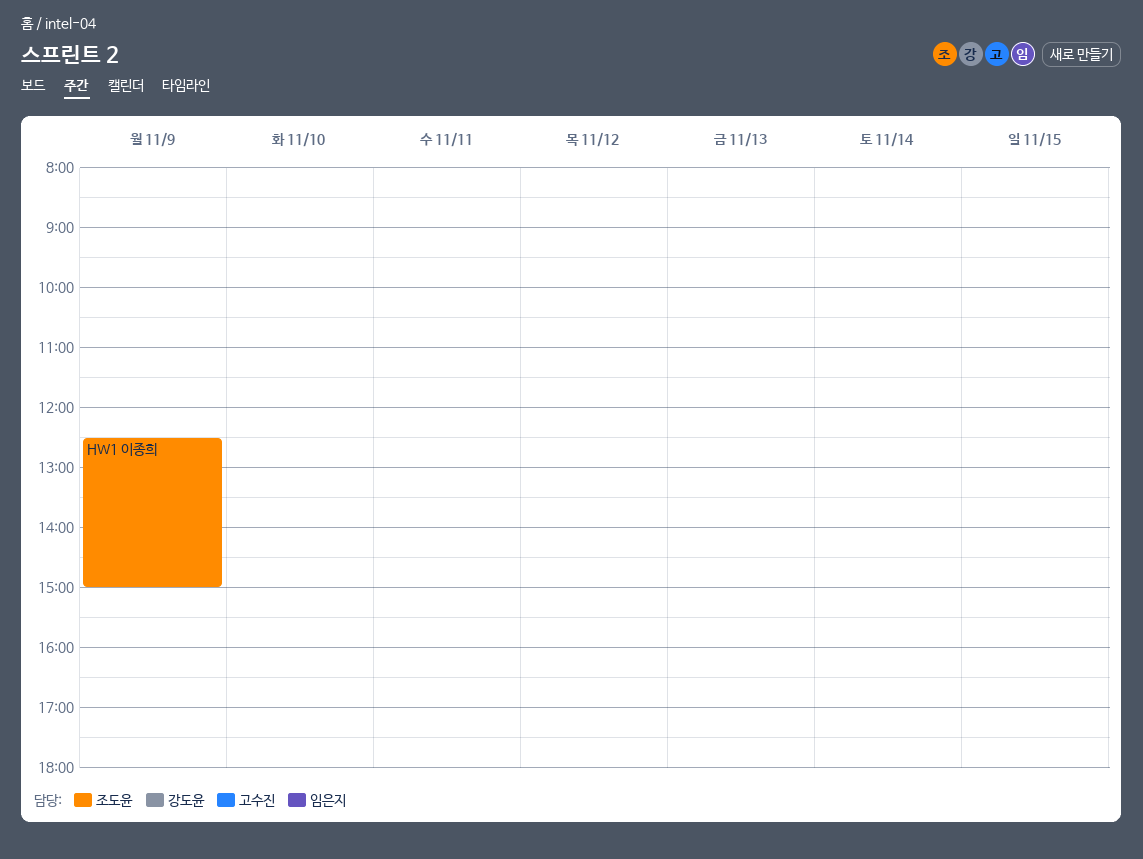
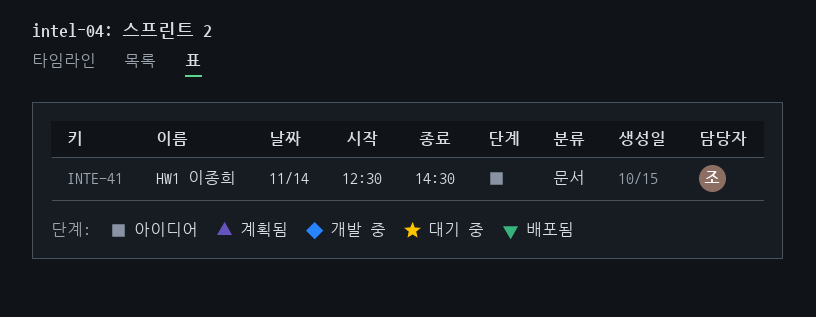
HW1 이종희, day: Nov 9 -> Nov 14
HW1 이종희, ends: 15:00 -> 14:30

